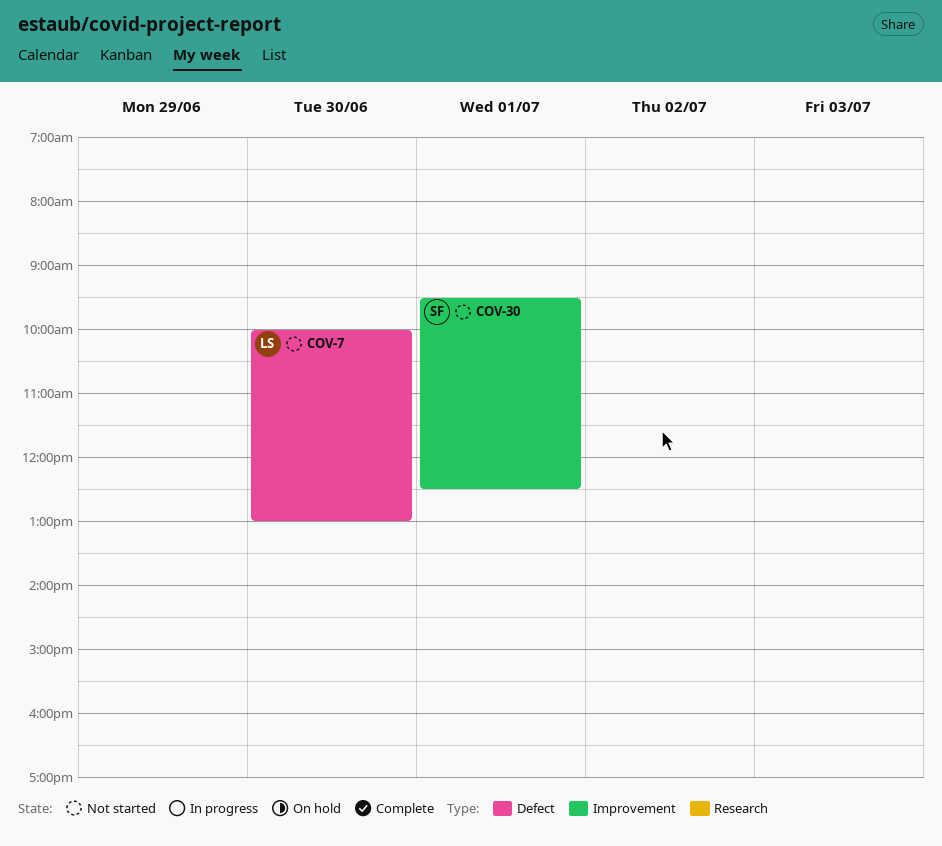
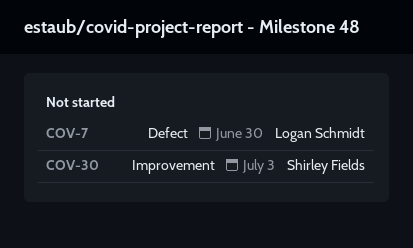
COV-30, day: Jul 1 -> Jul 3

